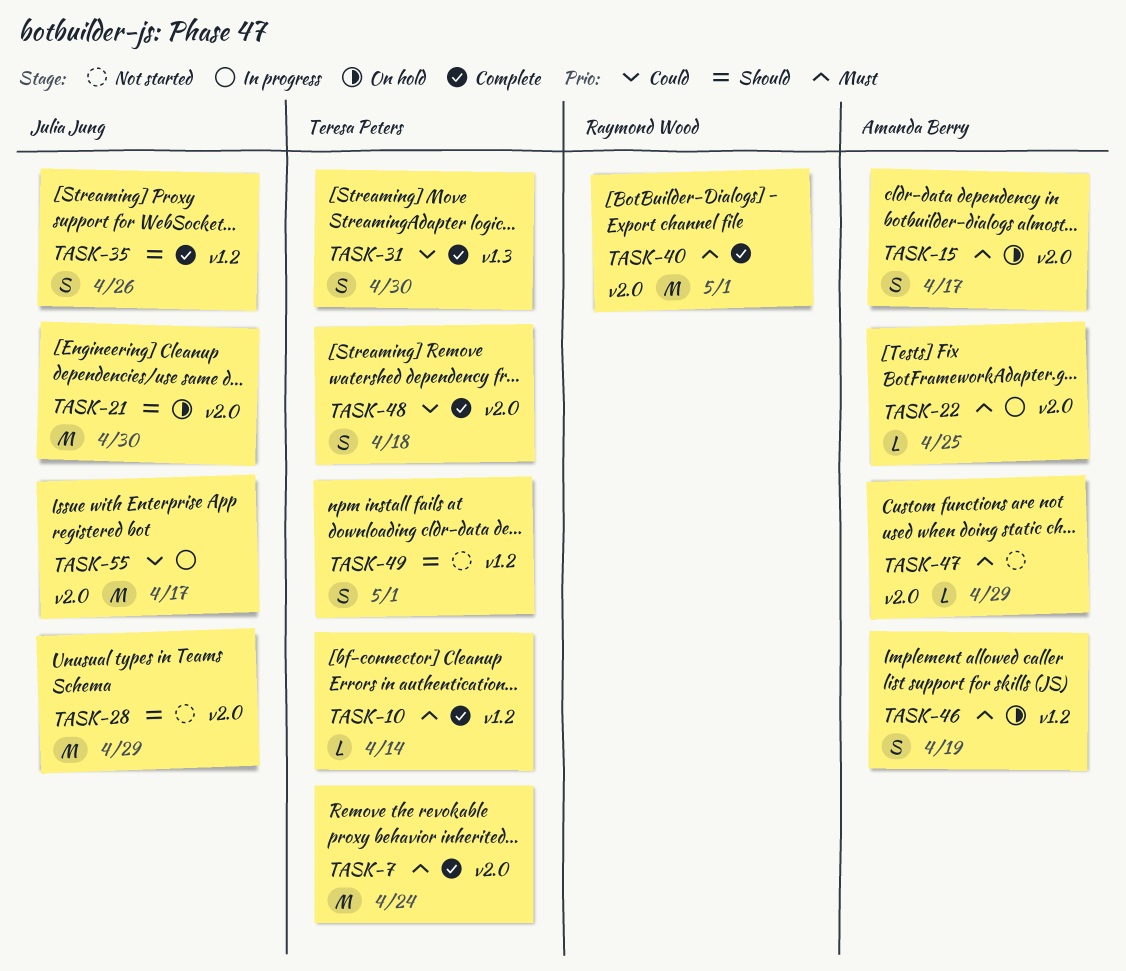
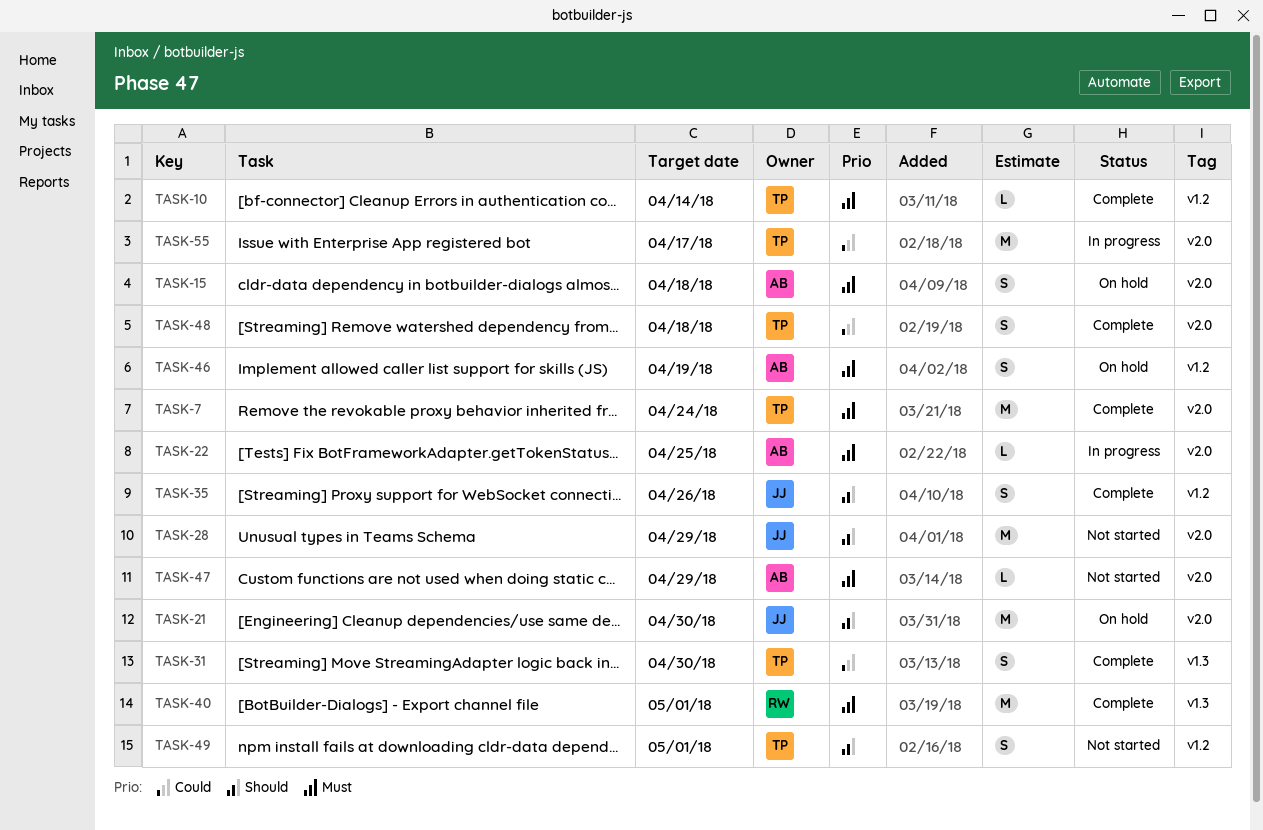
TASK-15, due: Apr 17 -> Apr 18
TASK-40, label: v2.0 -> v1.3
TASK-55, owner: Julia Jung -> Teresa Peters

